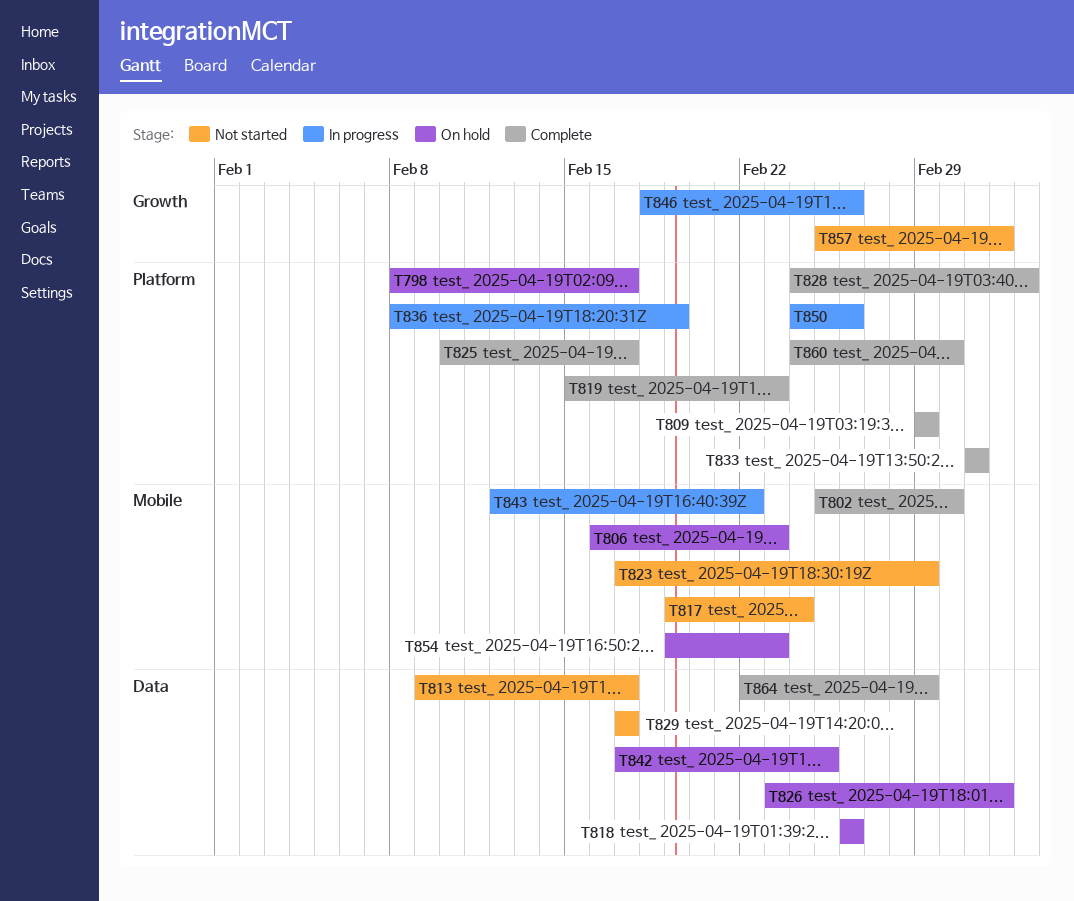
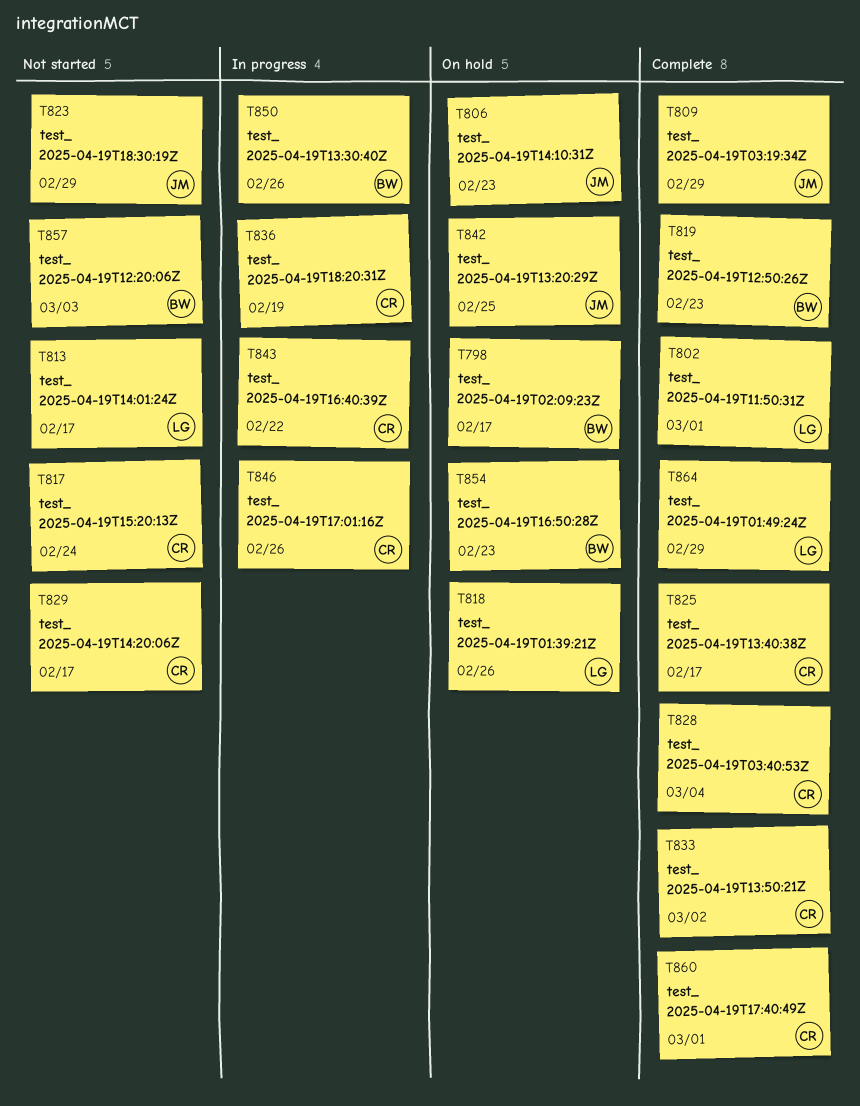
T826: present -> none

